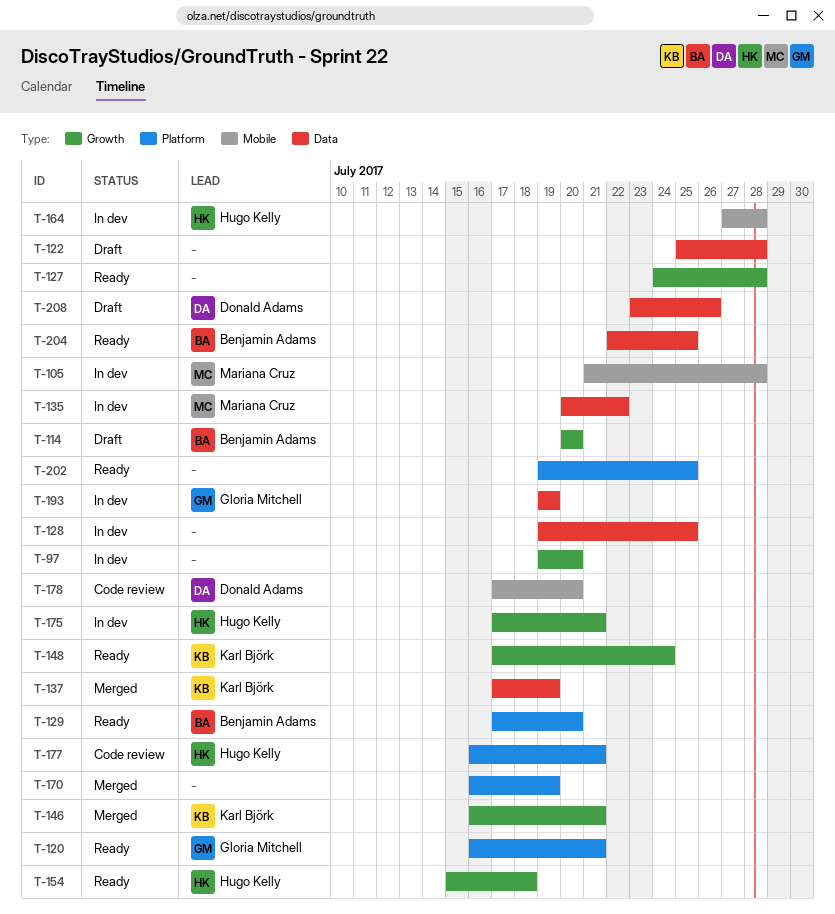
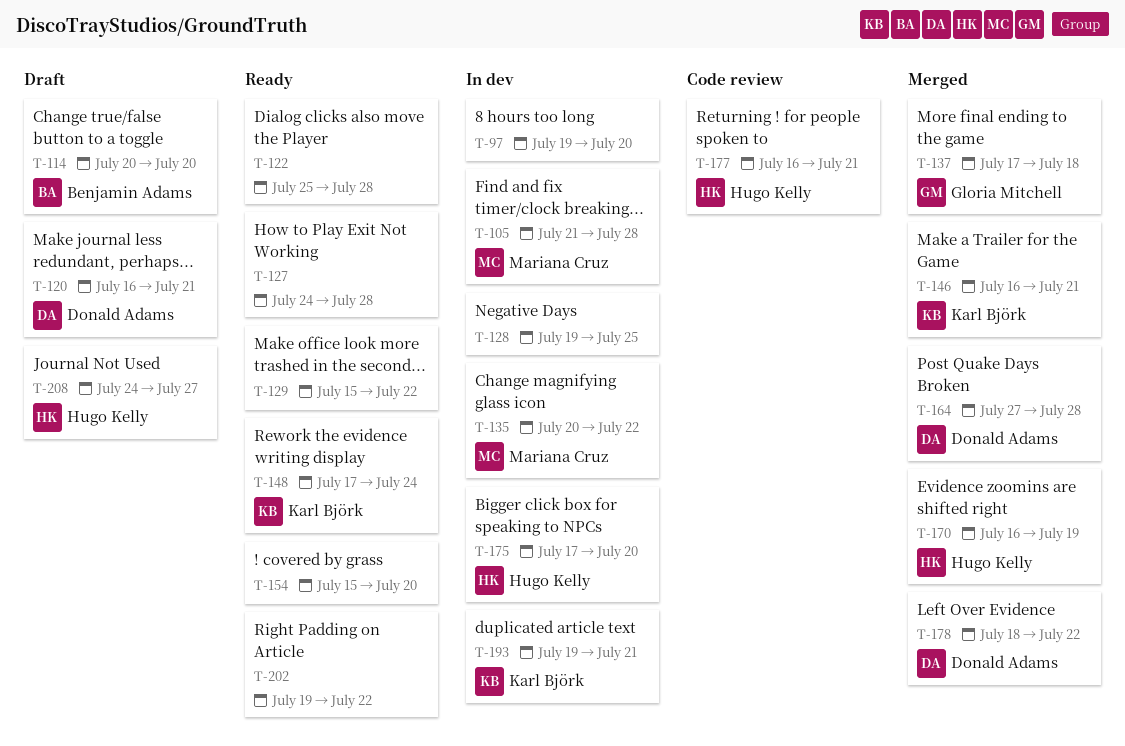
T-120, status: Ready -> Draft
T-120, owner: Gloria Mitchell -> Donald Adams
T-122, status: Draft -> Ready
T-129, owner: Benjamin Adams -> none
T-129, start: Jul 17 -> Jul 15
T-129, due: Jul 20 -> Jul 22
T-137, owner: Karl Björk -> Gloria Mitchell
T-137, due: Jul 19 -> Jul 18
T-154, owner: Hugo Kelly -> none
T-154, due: Jul 18 -> Jul 20
T-164, status: In dev -> Merged
T-164, owner: Hugo Kelly -> Donald Adams
T-170, owner: none -> Hugo Kelly
T-175, due: Jul 21 -> Jul 20
T-178, status: Code review -> Merged
T-178, start: Jul 17 -> Jul 18
T-178, due: Jul 20 -> Jul 22
T-193, owner: Gloria Mitchell -> Karl Björk
T-193, due: Jul 19 -> Jul 21
T-202, due: Jul 25 -> Jul 22
T-204: present -> none
T-208, owner: Donald Adams -> Hugo Kelly
T-208, start: Jul 23 -> Jul 24
T-208, due: Jul 26 -> Jul 27

